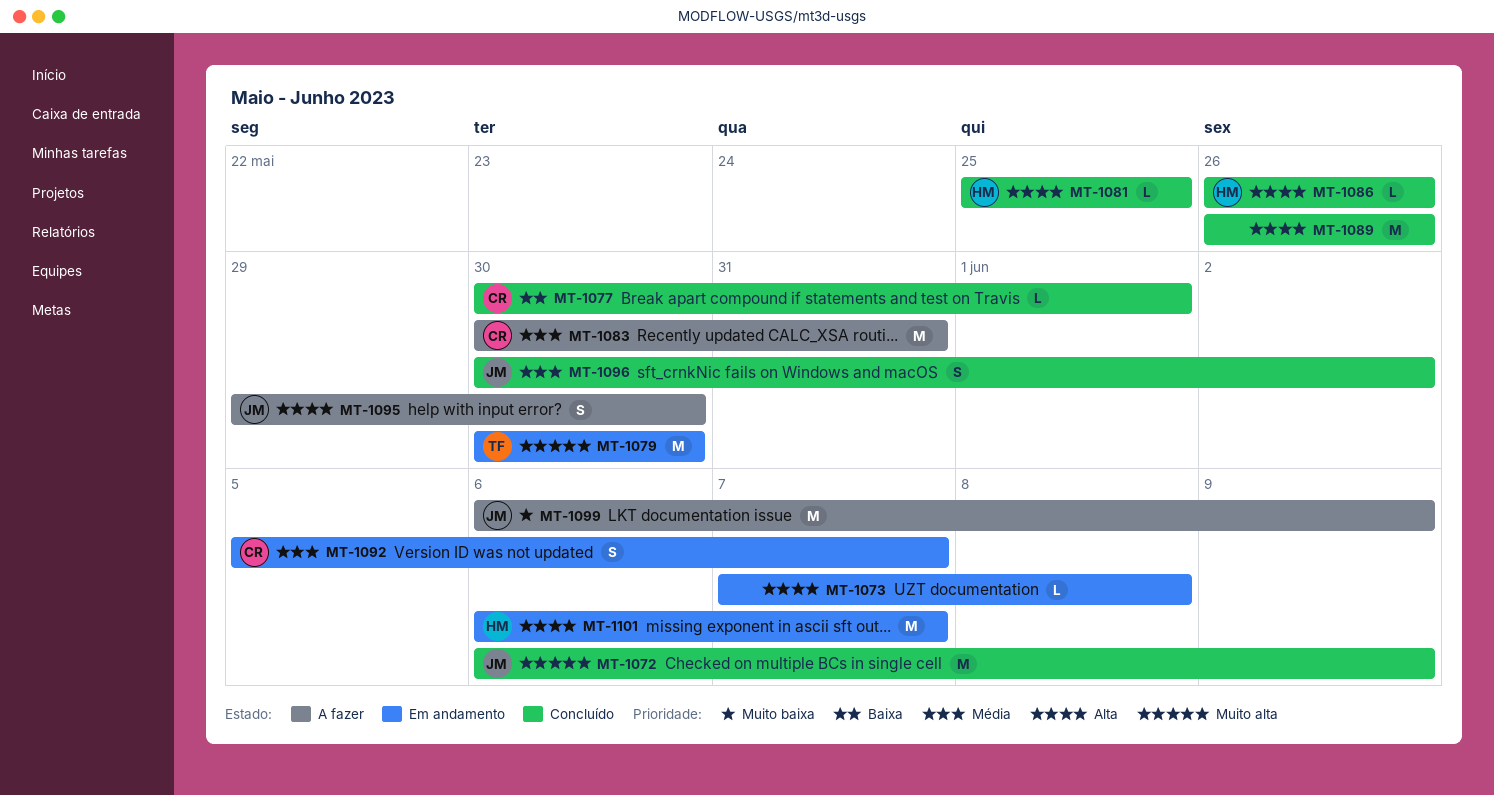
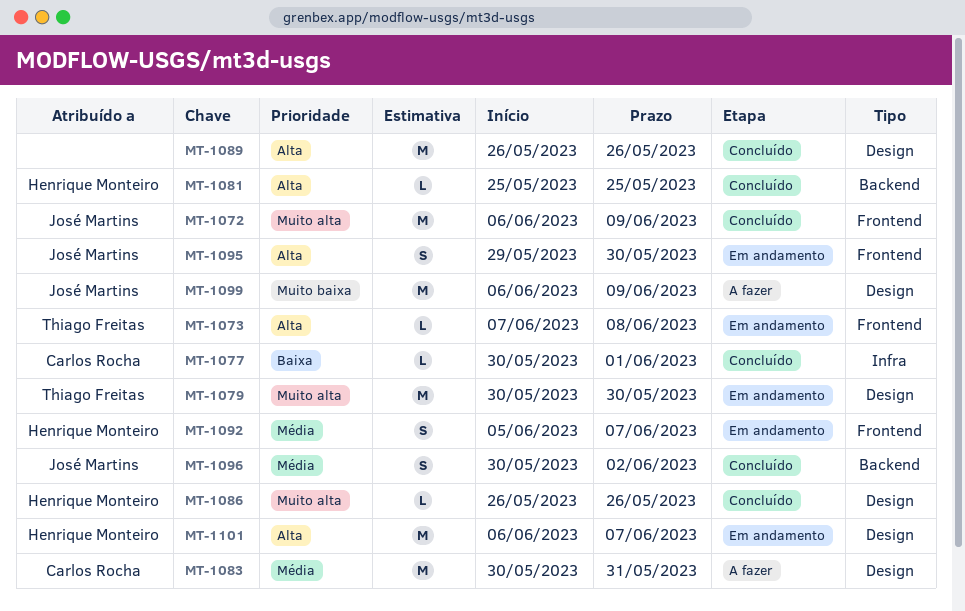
MT-1073, owner: none -> Thiago Freitas
MT-1086, priority: Alta -> Muito alta
MT-1092, owner: Carlos Rocha -> Henrique Monteiro
MT-1095, status: A fazer -> Em andamento

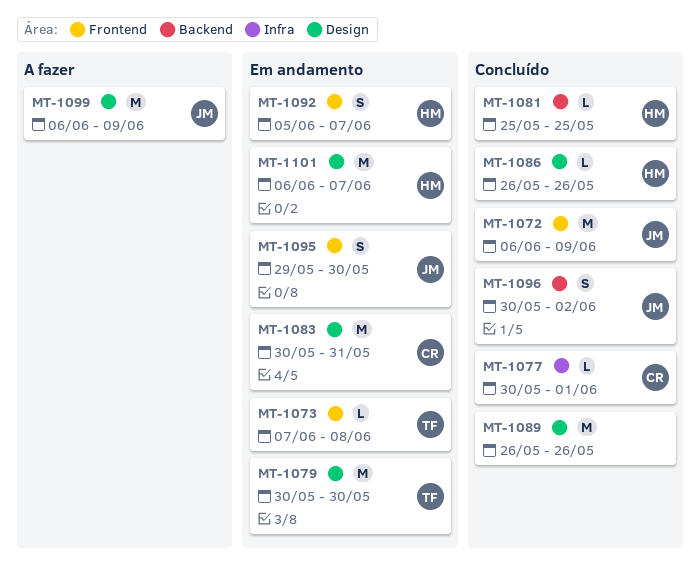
MT-1083, status: A fazer -> Em andamento

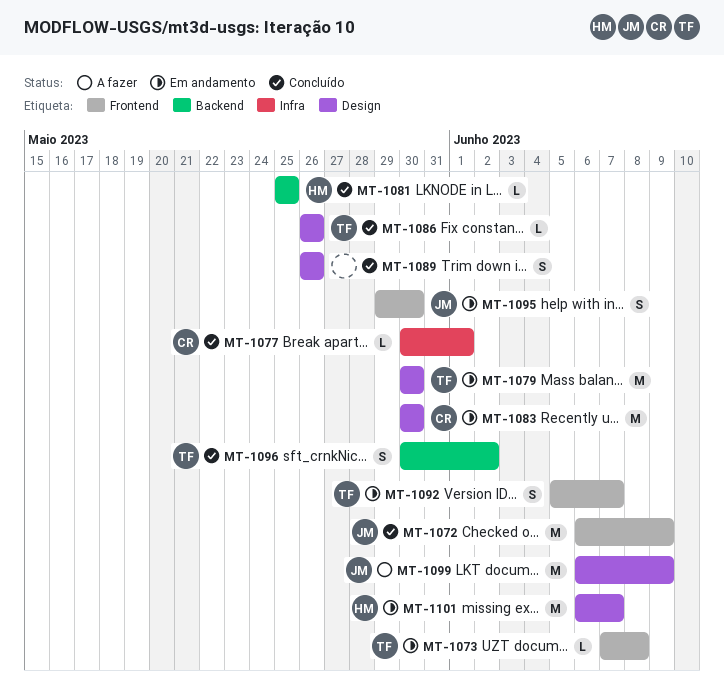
MT-1083, due: May 31 -> May 30
MT-1086, owner: HM -> TF
MT-1089, estimate: M -> S
MT-1092, owner: HM -> TF
MT-1096, owner: JM -> TF

